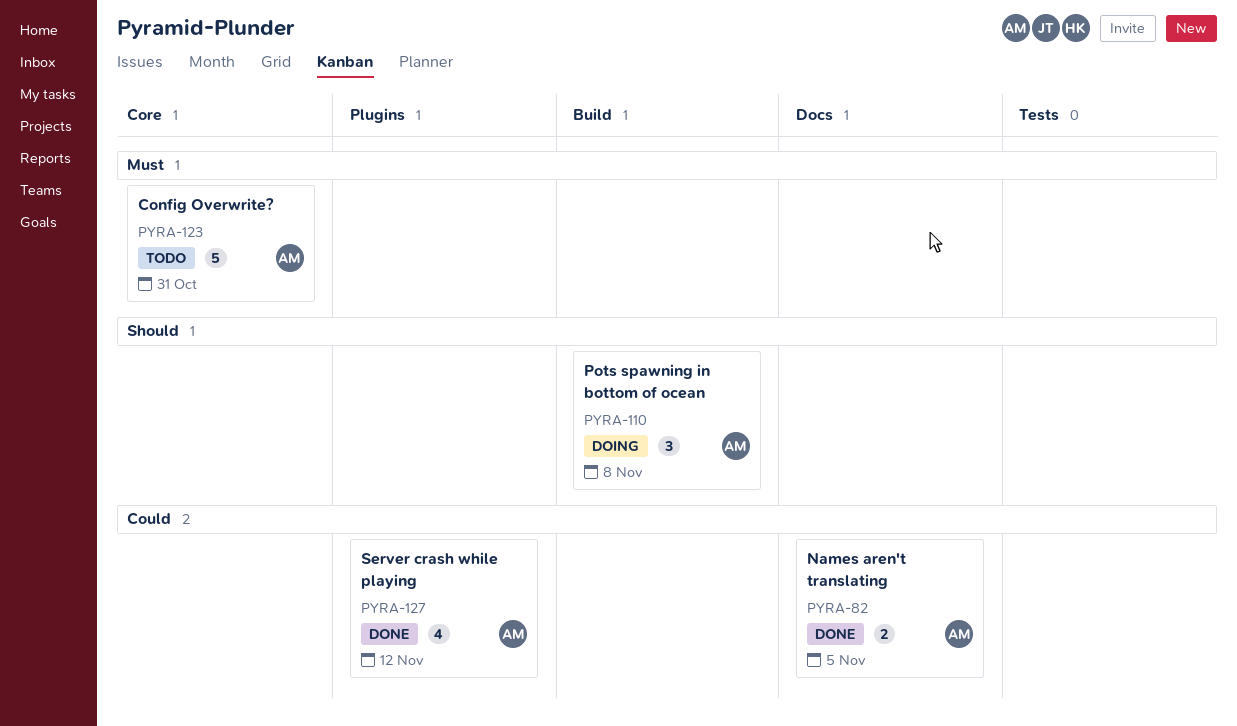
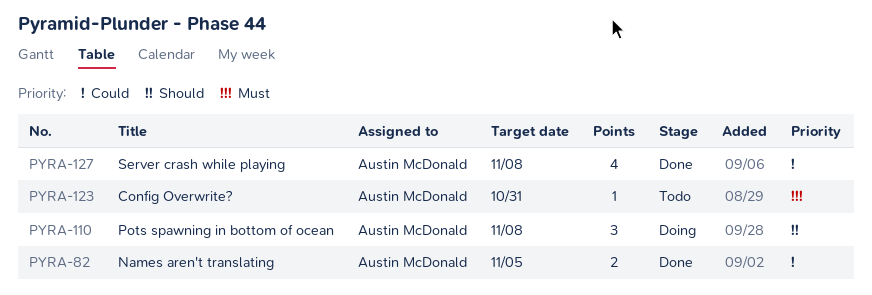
PYRA-123, estimate: 5 -> 1
PYRA-127, due: Nov 12 -> Nov 8

